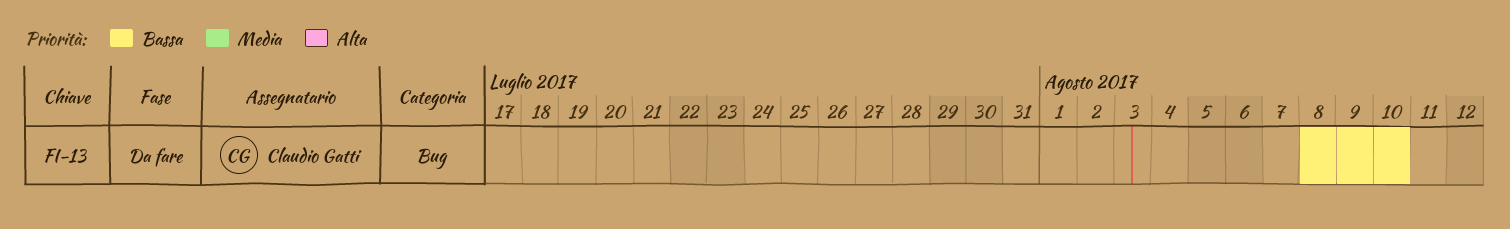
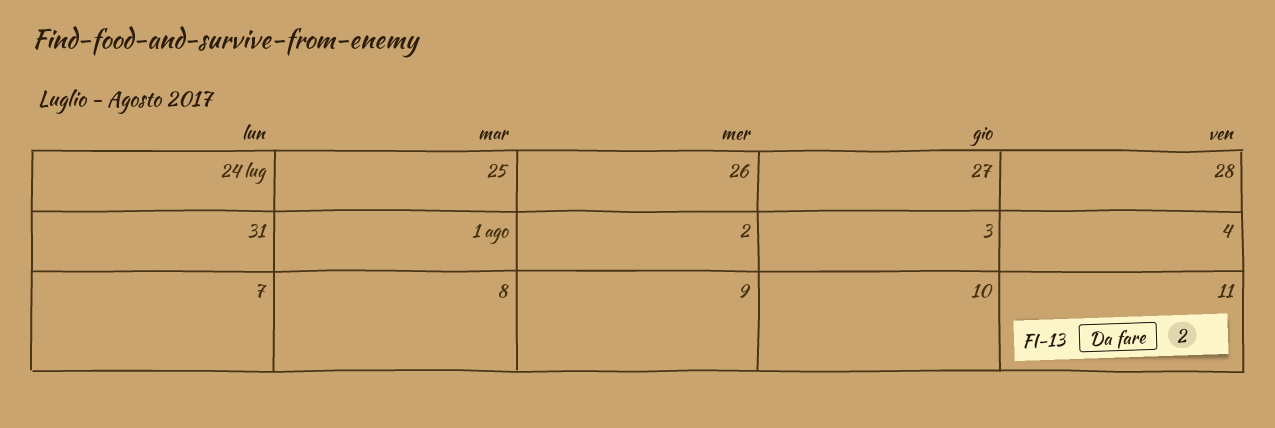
FI-13, due: Aug 10 -> Aug 11

